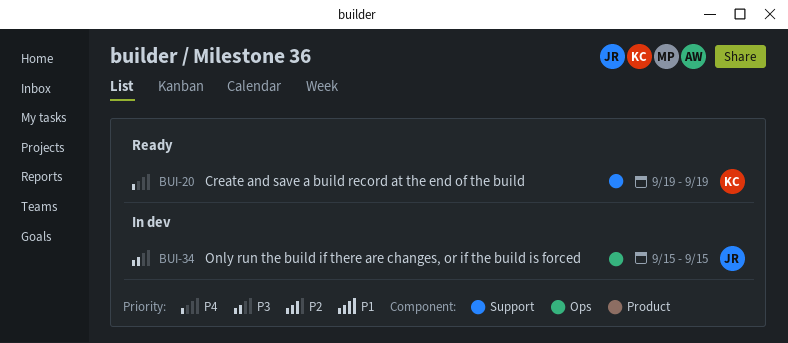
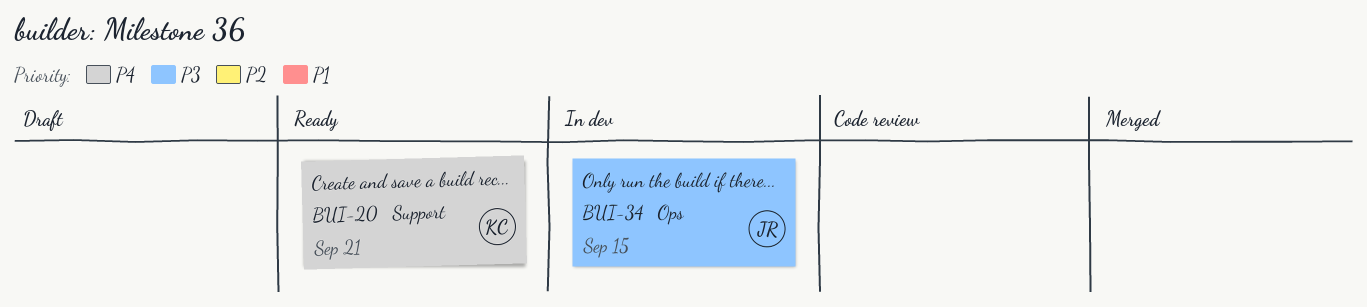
BUI-20, due: Sep 19 -> Sep 21

